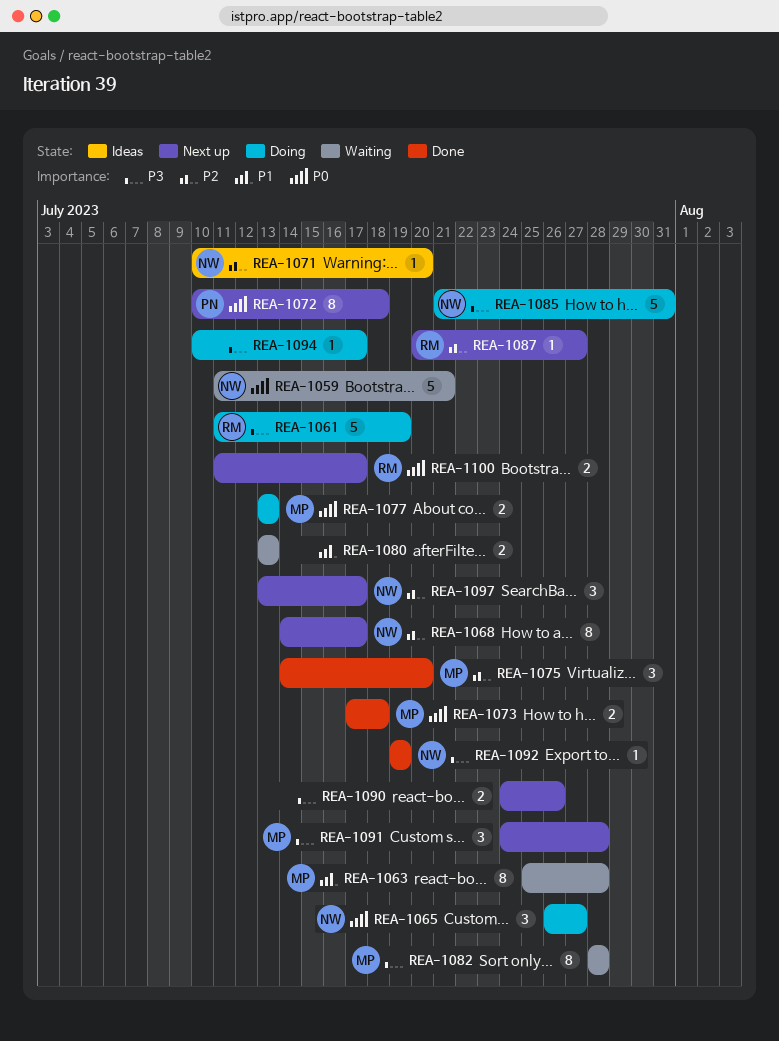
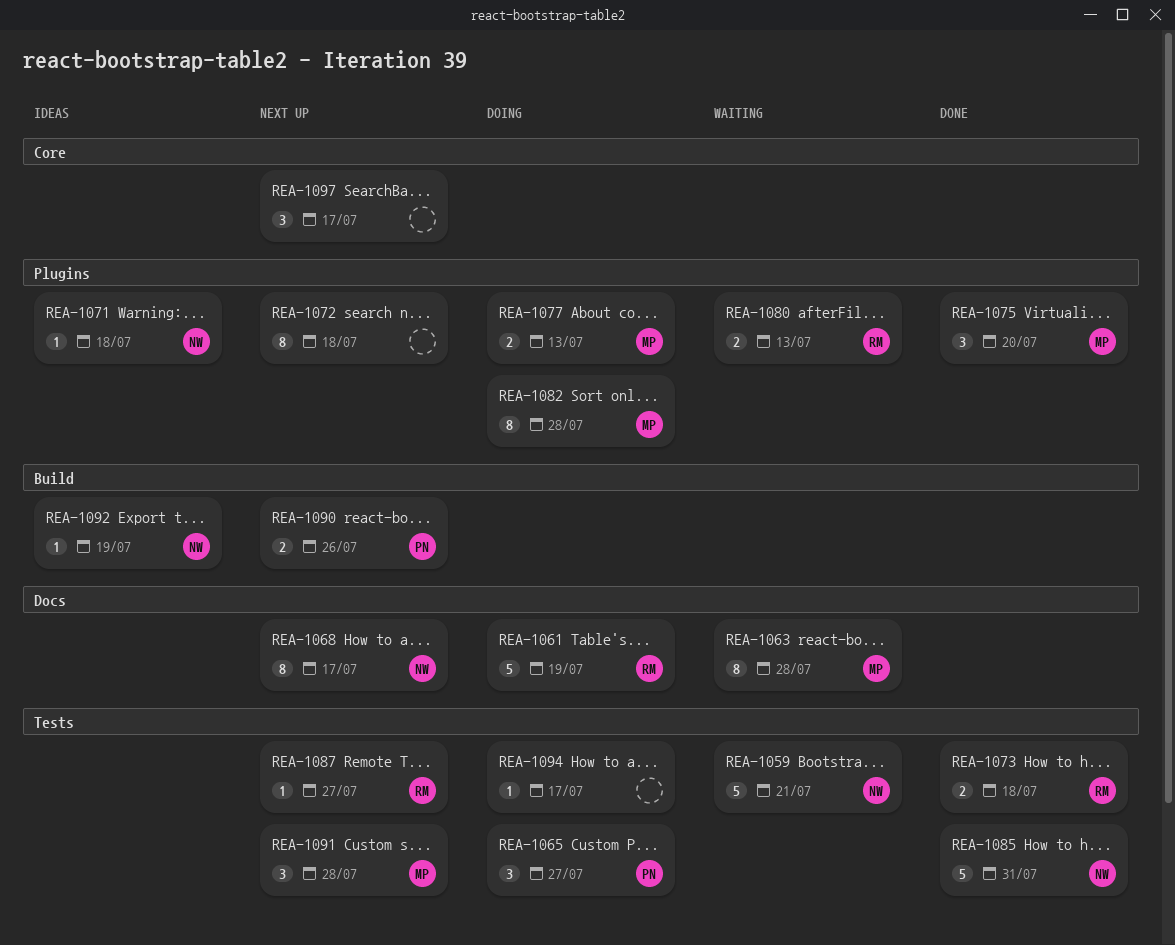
REA-1065, owner: NW -> PN
REA-1071, due: Jul 20 -> Jul 18
REA-1072, owner: PN -> none
REA-1073, owner: MP -> RM
REA-1080, owner: none -> RM
REA-1082, status: Waiting -> Doing
REA-1085, status: Doing -> Done
REA-1090, owner: none -> PN
REA-1092, status: Done -> Ideas
REA-1097, owner: NW -> none
REA-1100: present -> none

